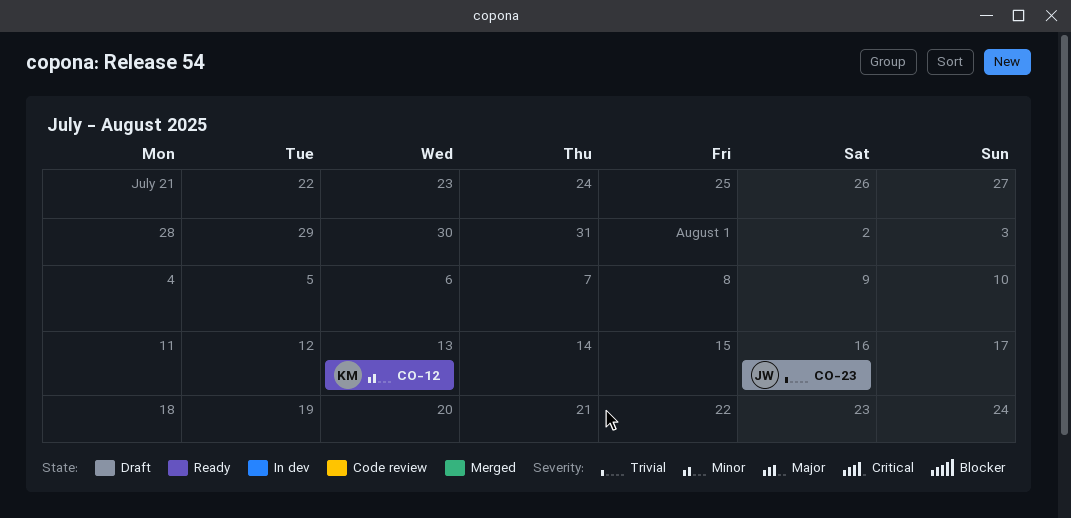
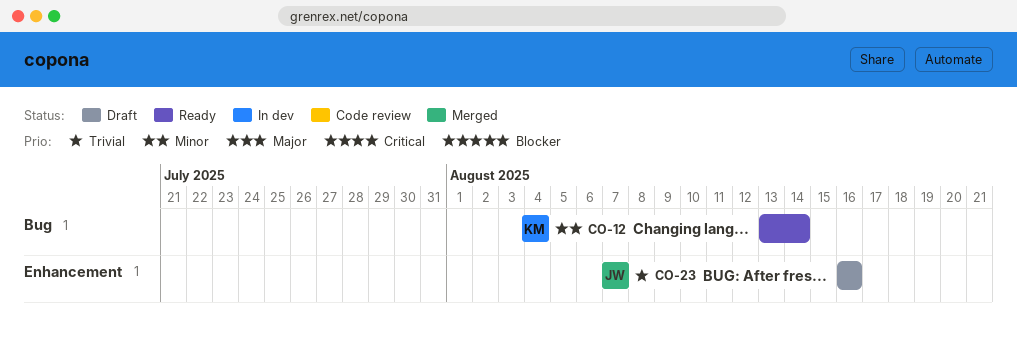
CO-12, due: Aug 13 -> Aug 14

